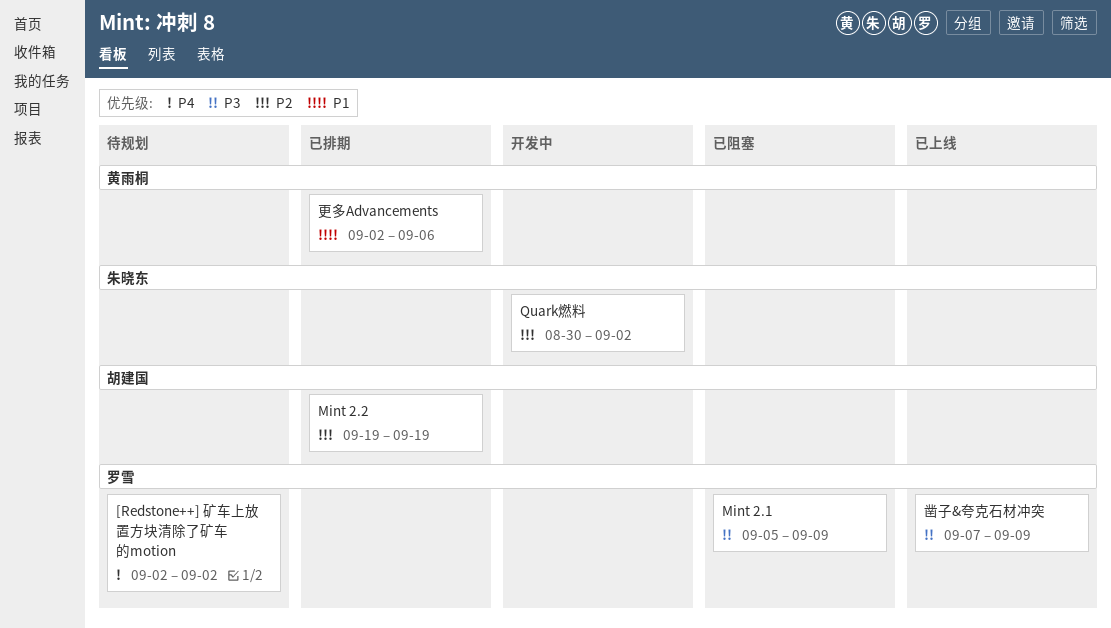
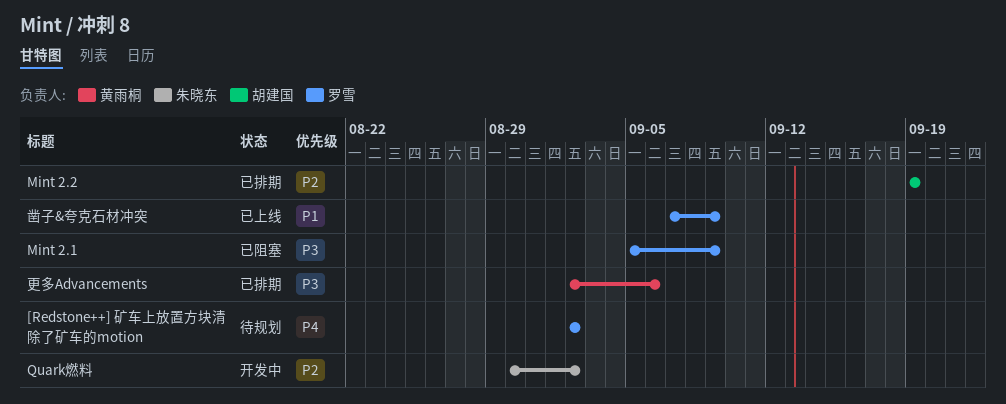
凿子&夸克石材冲突, priority: P3 -> P1
更多Advancements, priority: P1 -> P3

